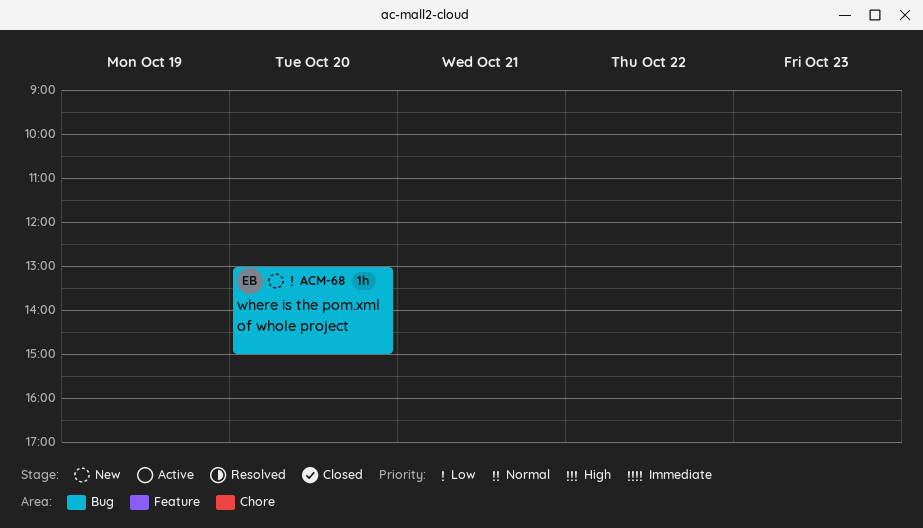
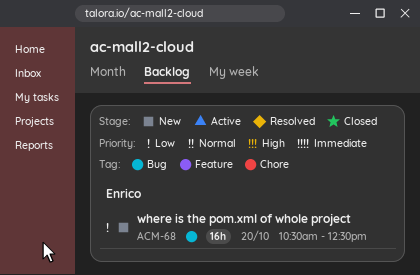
ACM-68, estimate: 1h -> 16h
ACM-68, begins: 13:00 -> 10:30
ACM-68, ends: 15:00 -> 12:30

